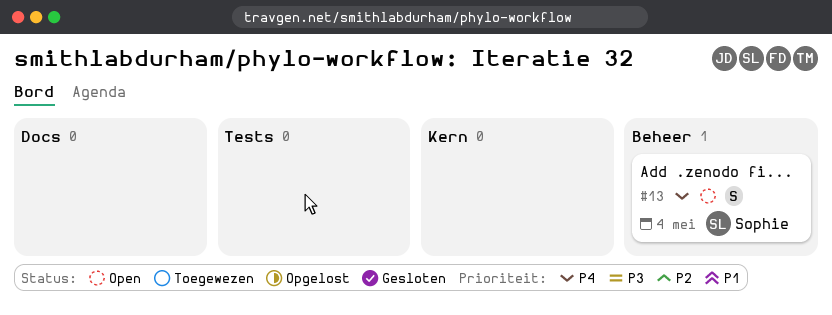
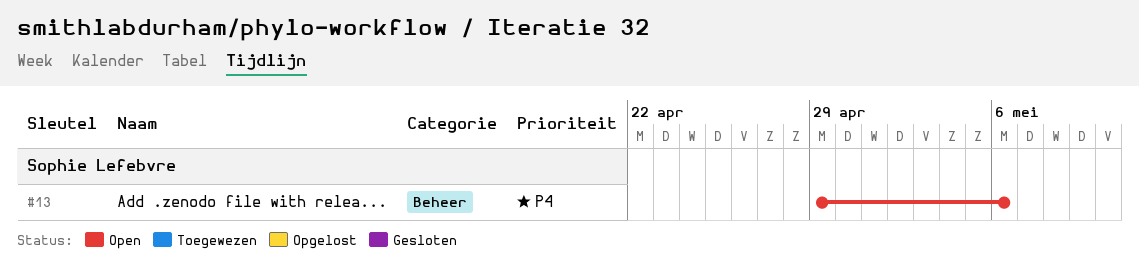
#13, due: May 4 -> May 6

